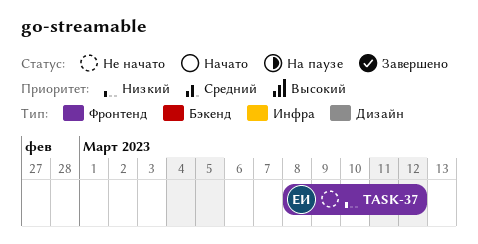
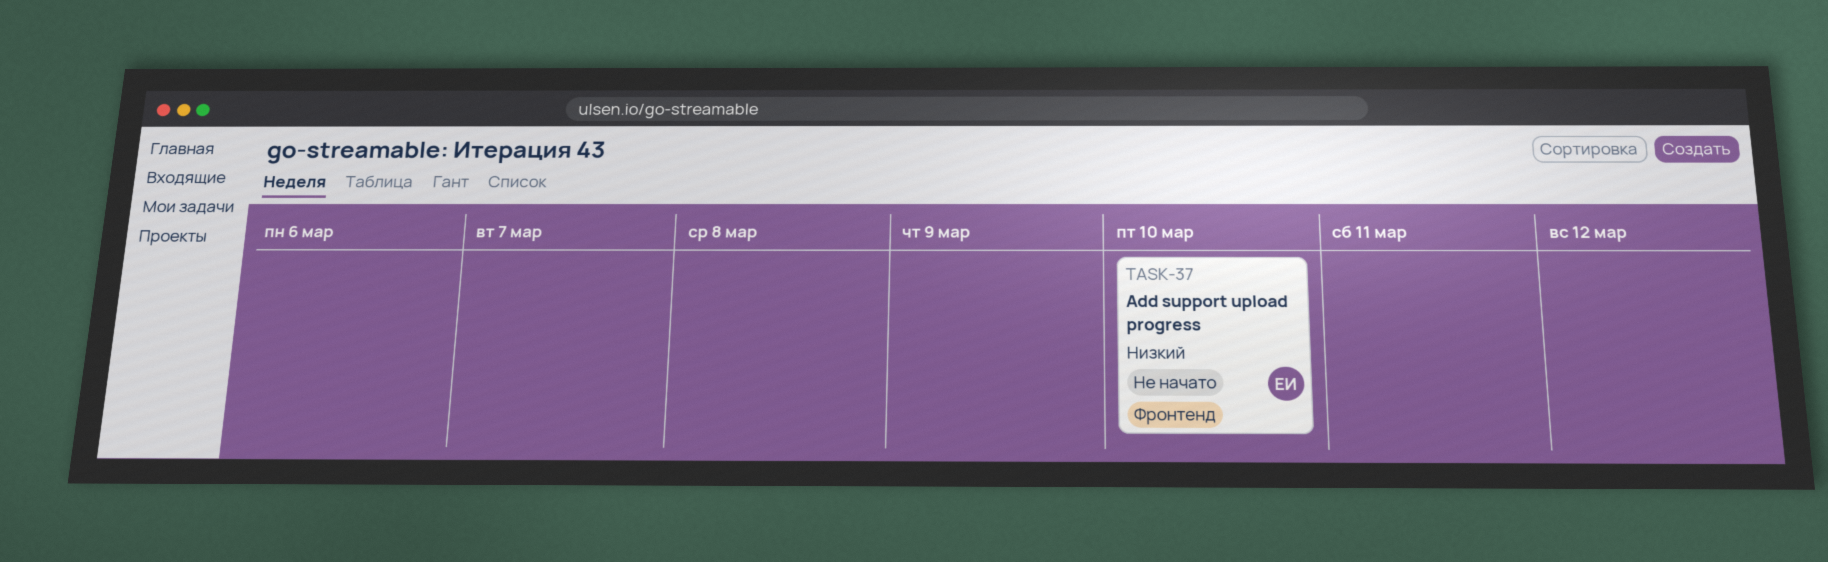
TASK-37, due: Mar 12 -> Mar 10

